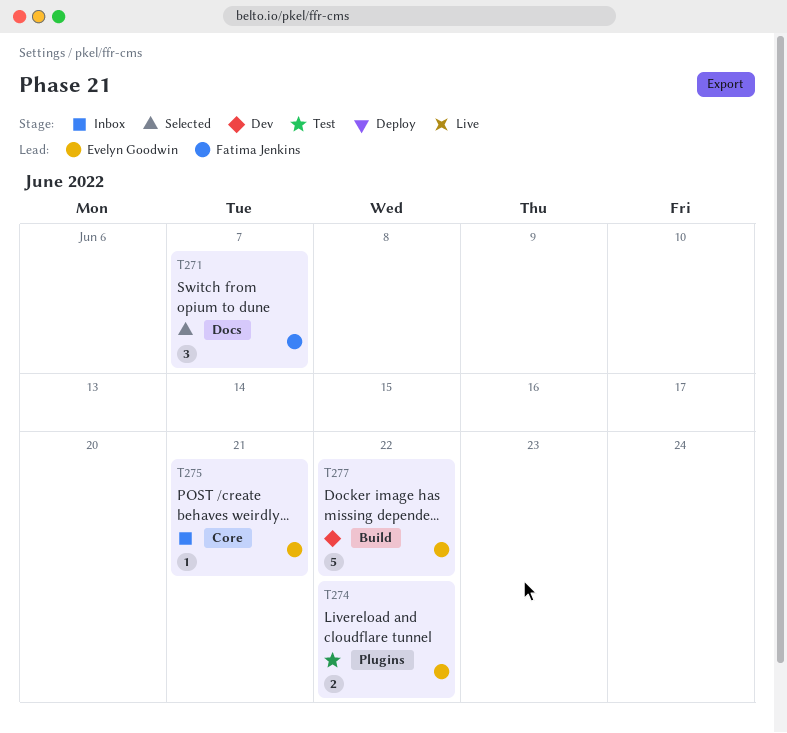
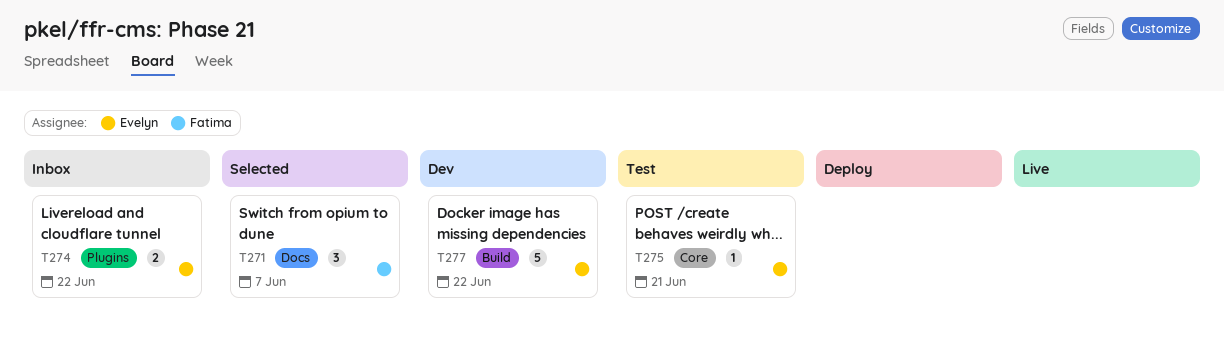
T274, status: Test -> Inbox
T275, status: Inbox -> Test

